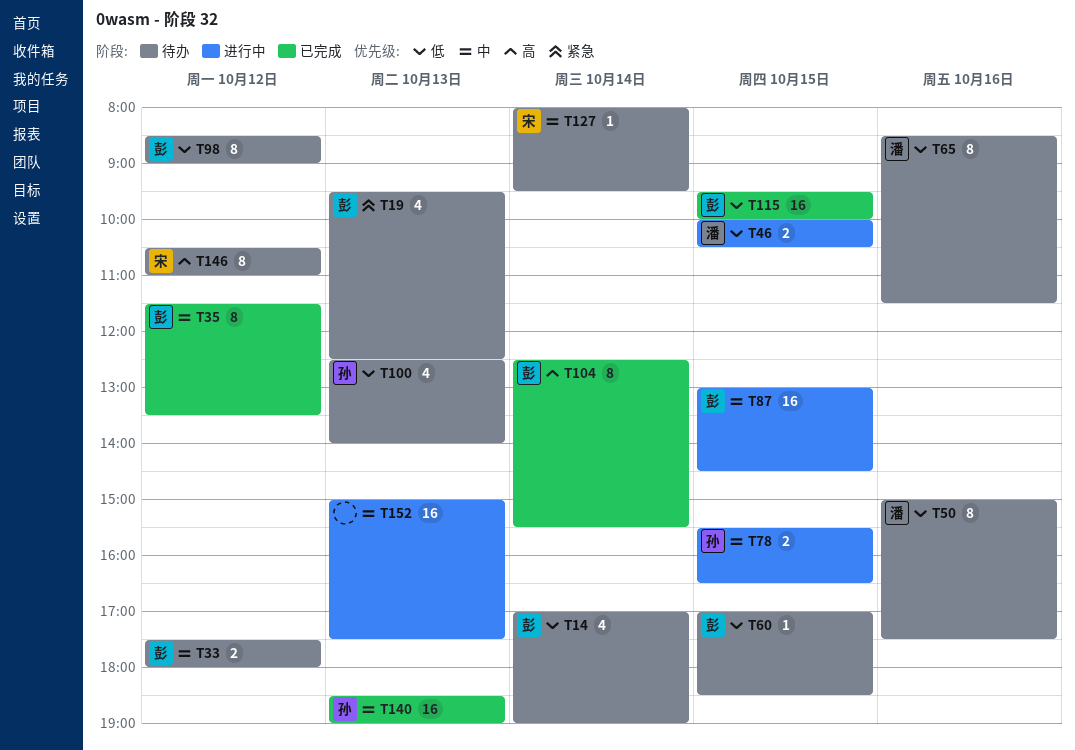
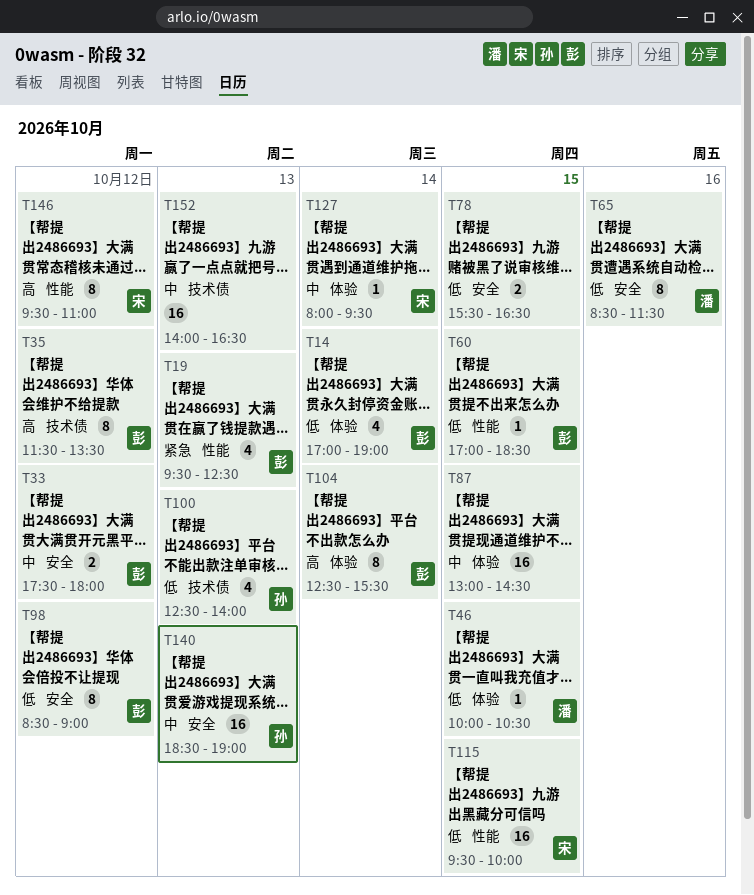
T35, priority: 中 -> 高
T46, estimate: 2 -> 1
T50: present -> none
T78, owner: 孙 -> none
T78, priority: 中 -> 低
T87, owner: 彭 -> none
T115, owner: 彭 -> 宋
T146, begins: 10:30 -> 09:30
T152, begins: 15:00 -> 14:00
T152, ends: 17:30 -> 16:30

